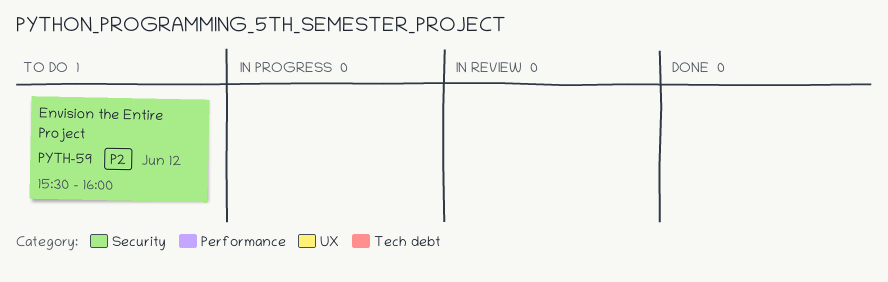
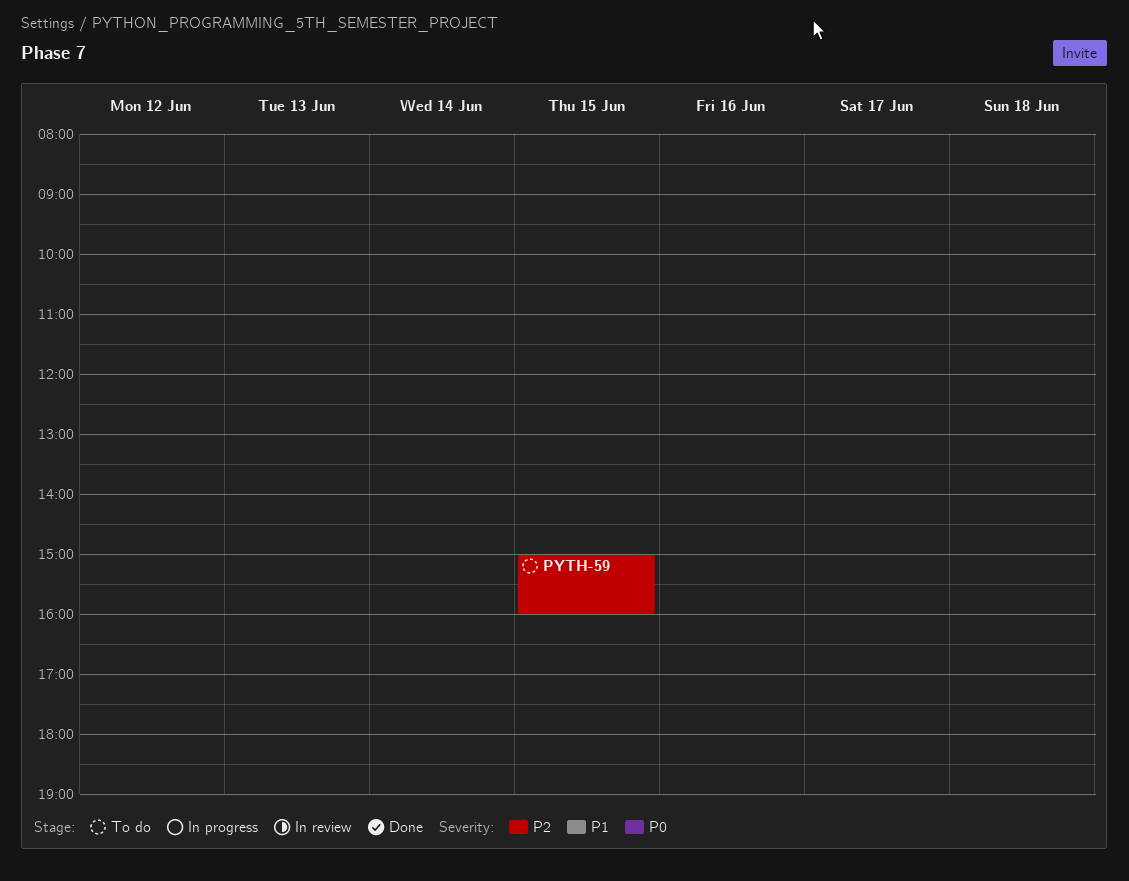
PYTH-59, day: Jun 12 -> Jun 15
PYTH-59, begins: 15:30 -> 15:00

